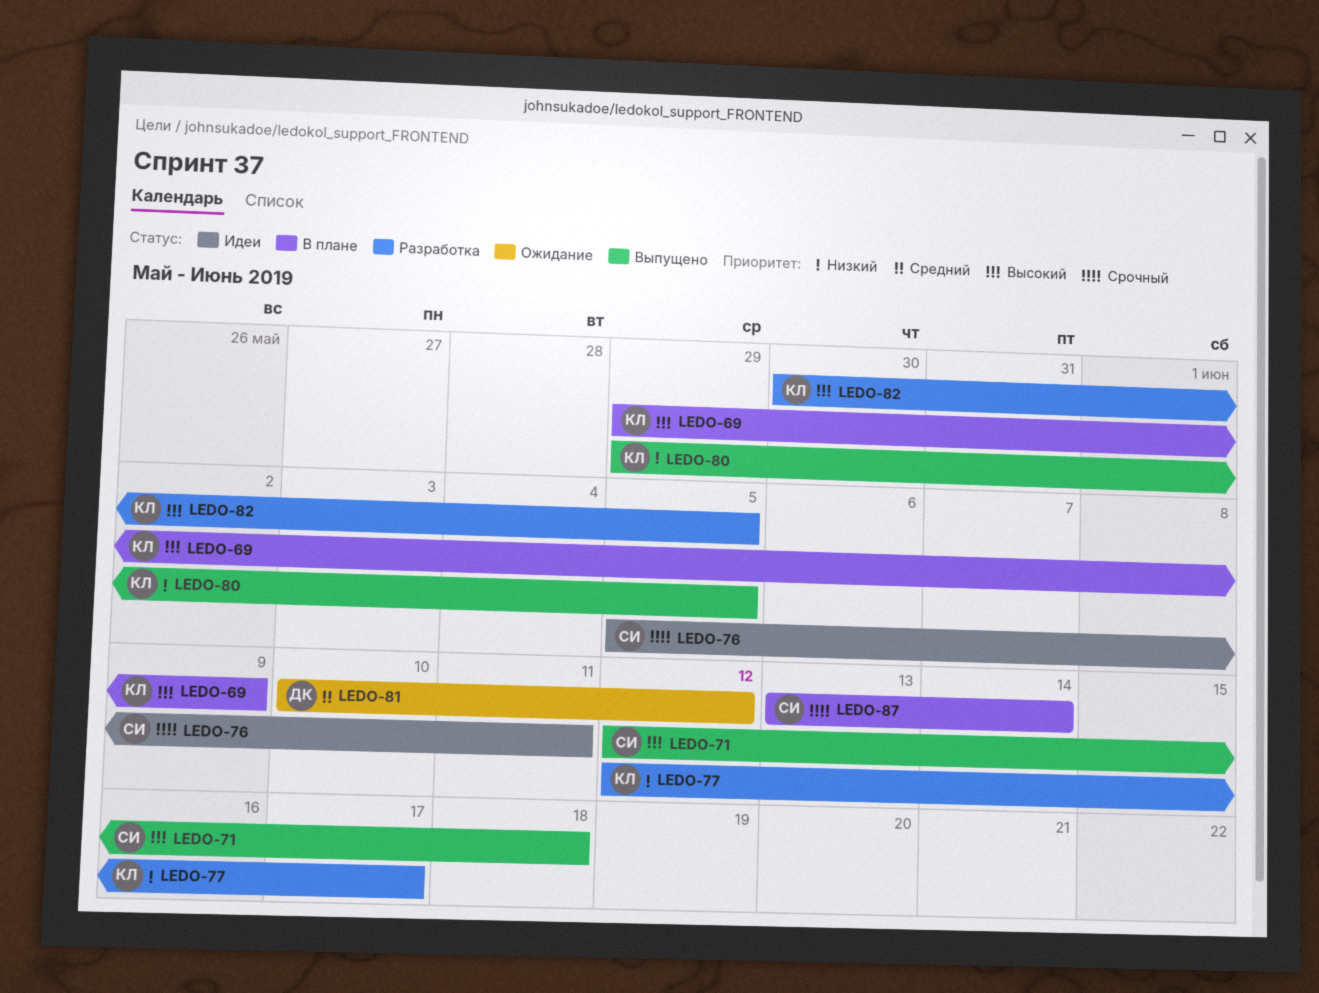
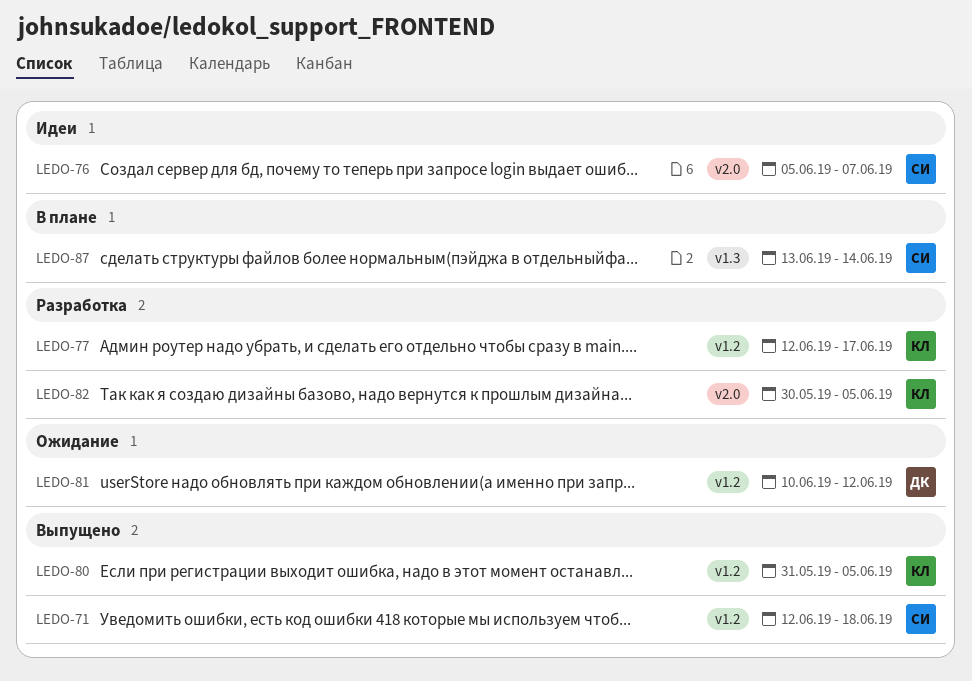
LEDO-69: present -> none
LEDO-76, due: Jun 11 -> Jun 7
LEDO-80, start: May 29 -> May 31

